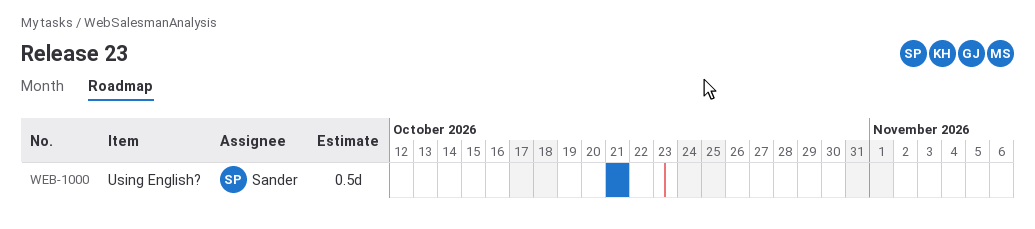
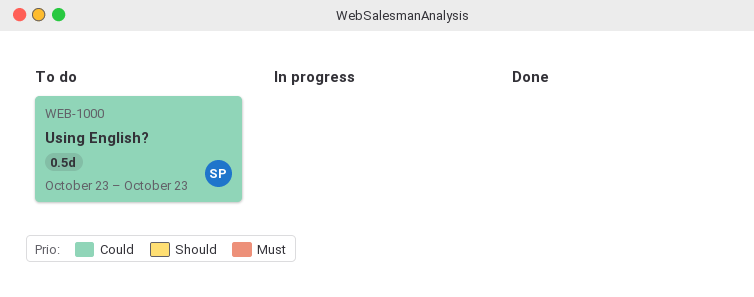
WEB-1000, start: Oct 21 -> Oct 23
WEB-1000, due: Oct 21 -> Oct 23

